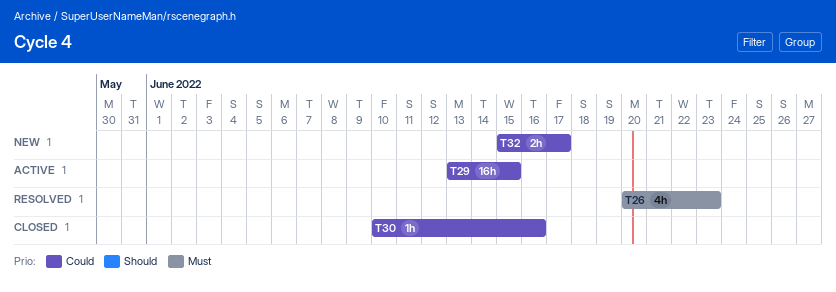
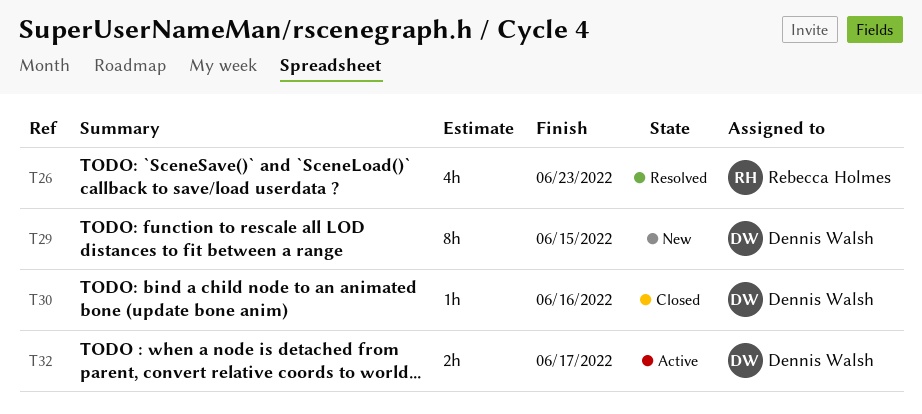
T29, status: Active -> New
T29, estimate: 16h -> 8h
T32, status: New -> Active

